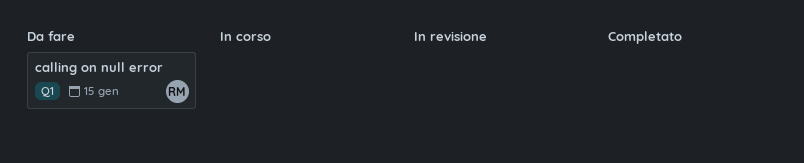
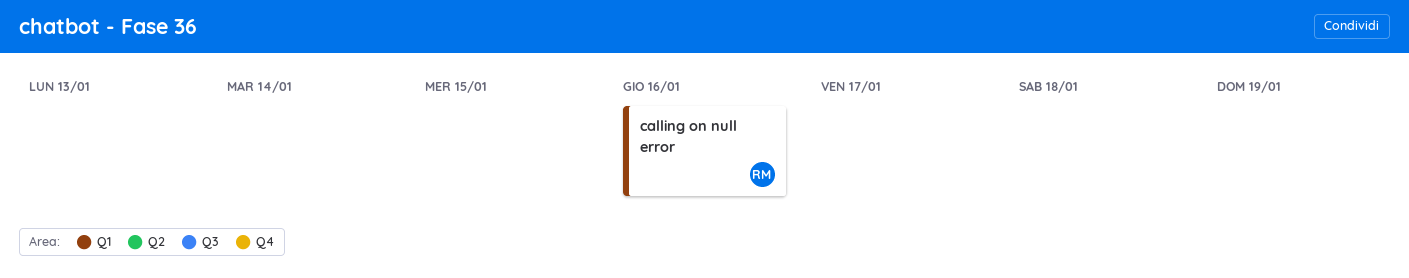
calling on null error, due: Jan 15 -> Jan 16

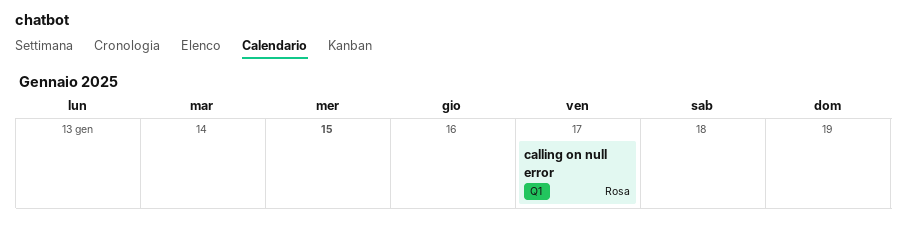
calling on null error, due: Jan 16 -> Jan 17

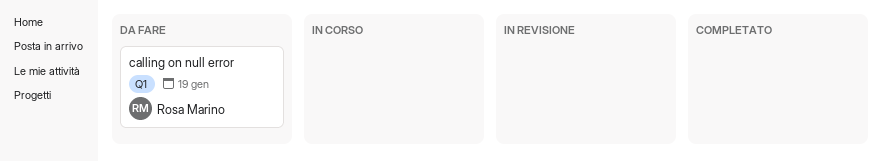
calling on null error, due: Jan 17 -> Jan 19

